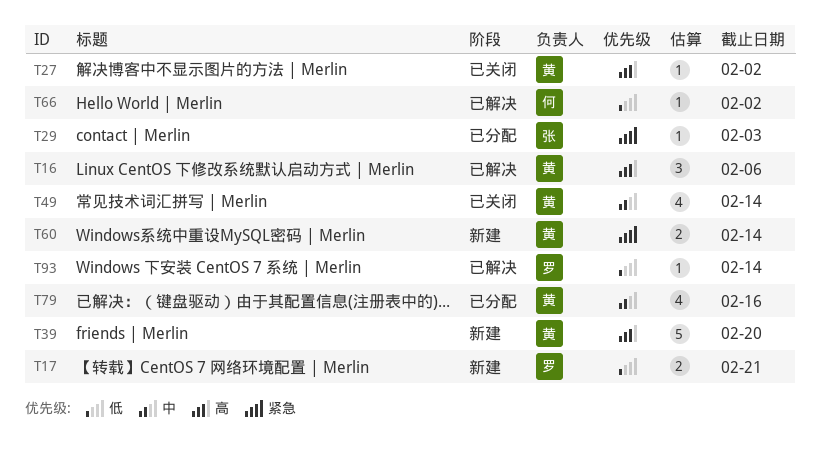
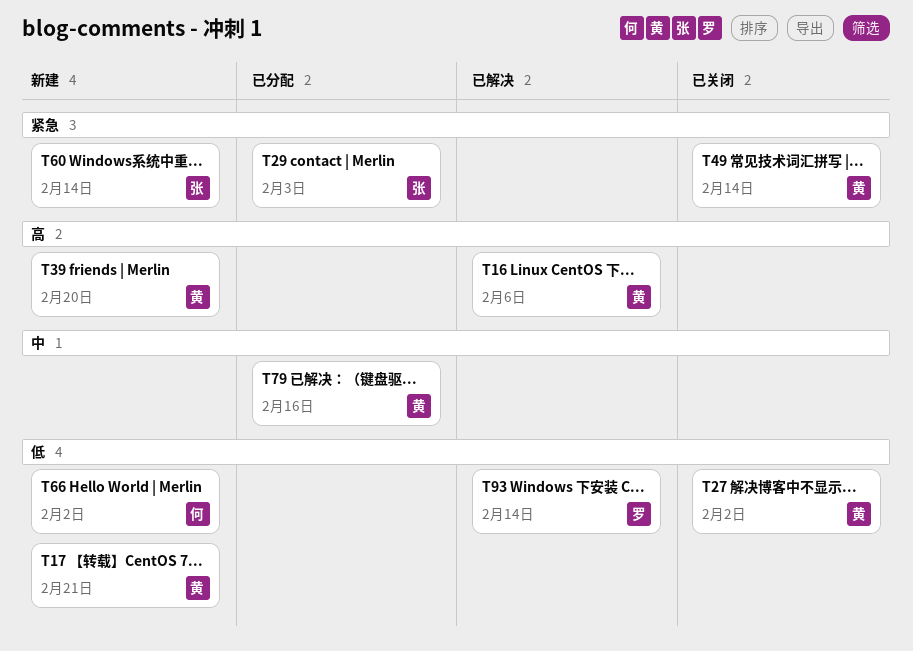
T17, owner: 罗 -> 黄
T27, priority: 高 -> 低
T49, priority: 中 -> 紧急
T60, owner: 黄 -> 张
T66, status: 已解决 -> 新建

